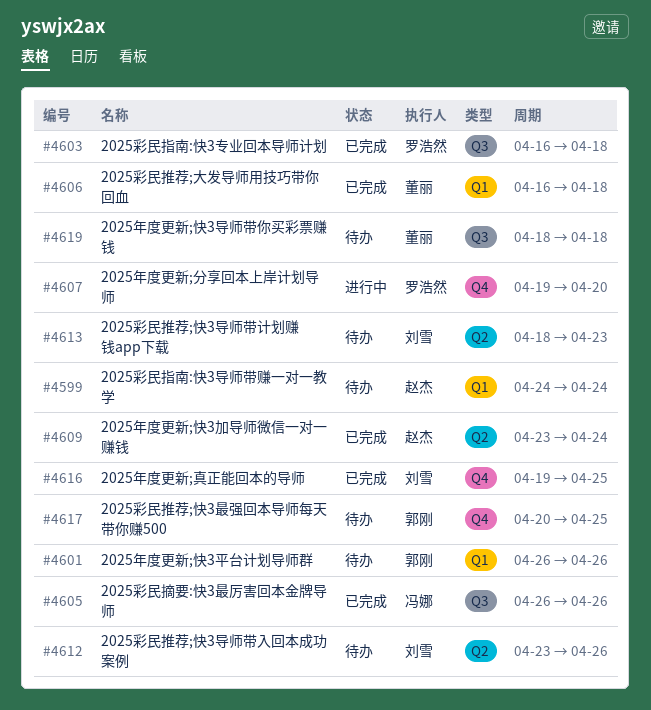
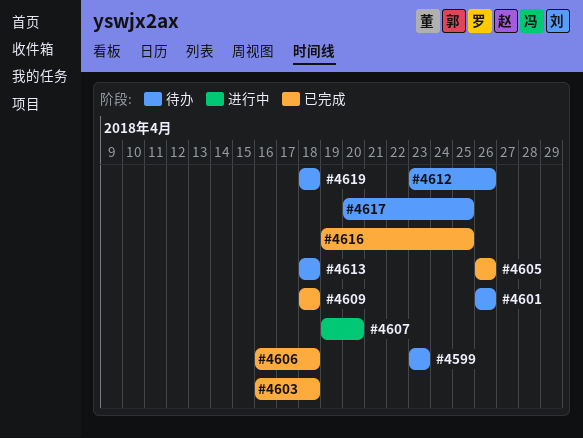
#4599, start: Apr 24 -> Apr 23
#4599, due: Apr 24 -> Apr 23
#4609, start: Apr 23 -> Apr 18
#4609, due: Apr 24 -> Apr 18
#4613, due: Apr 23 -> Apr 18

